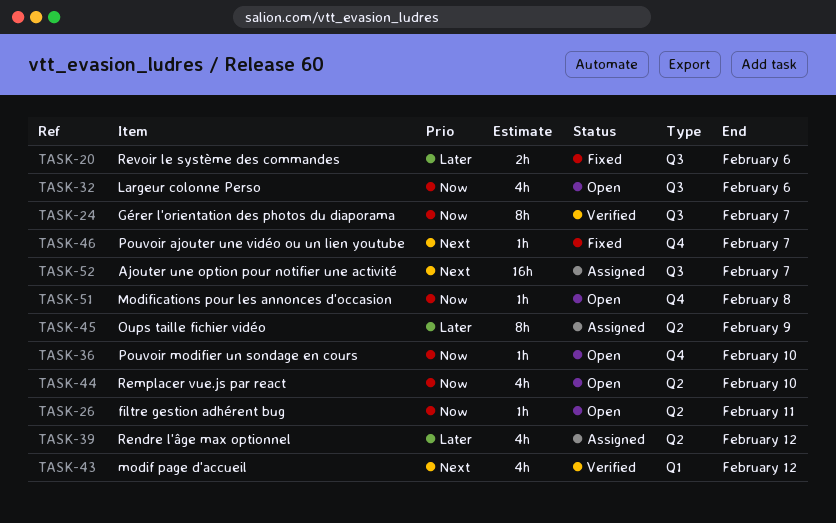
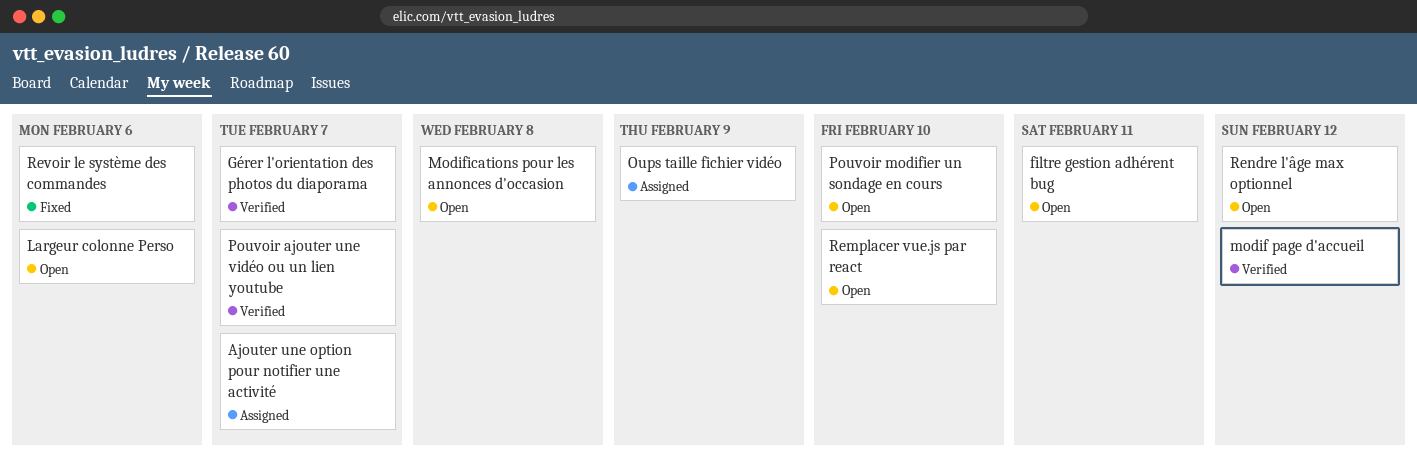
Pouvoir ajouter une vidéo ou un lien youtube, status: Fixed -> Verified
Rendre l'âge max optionnel, status: Assigned -> Open

